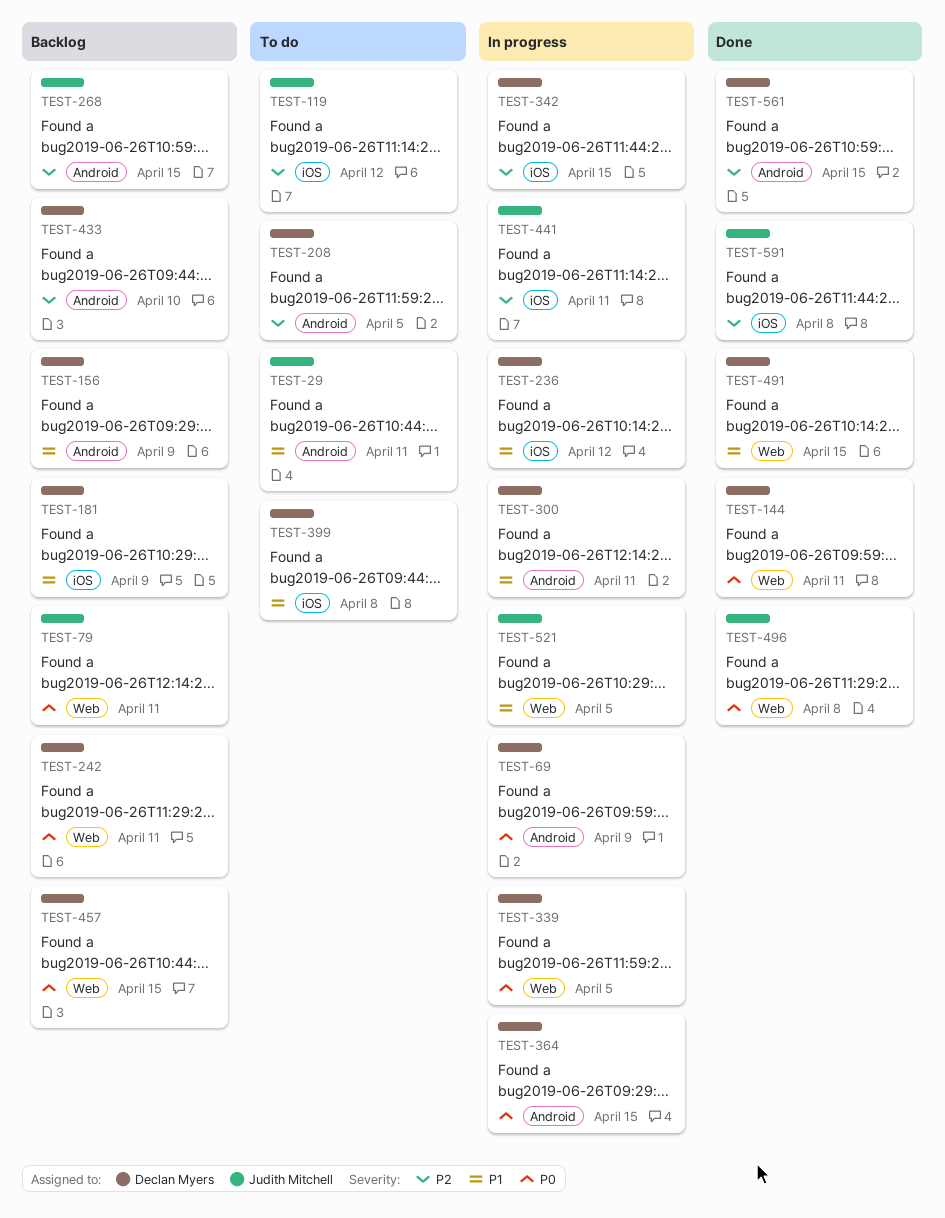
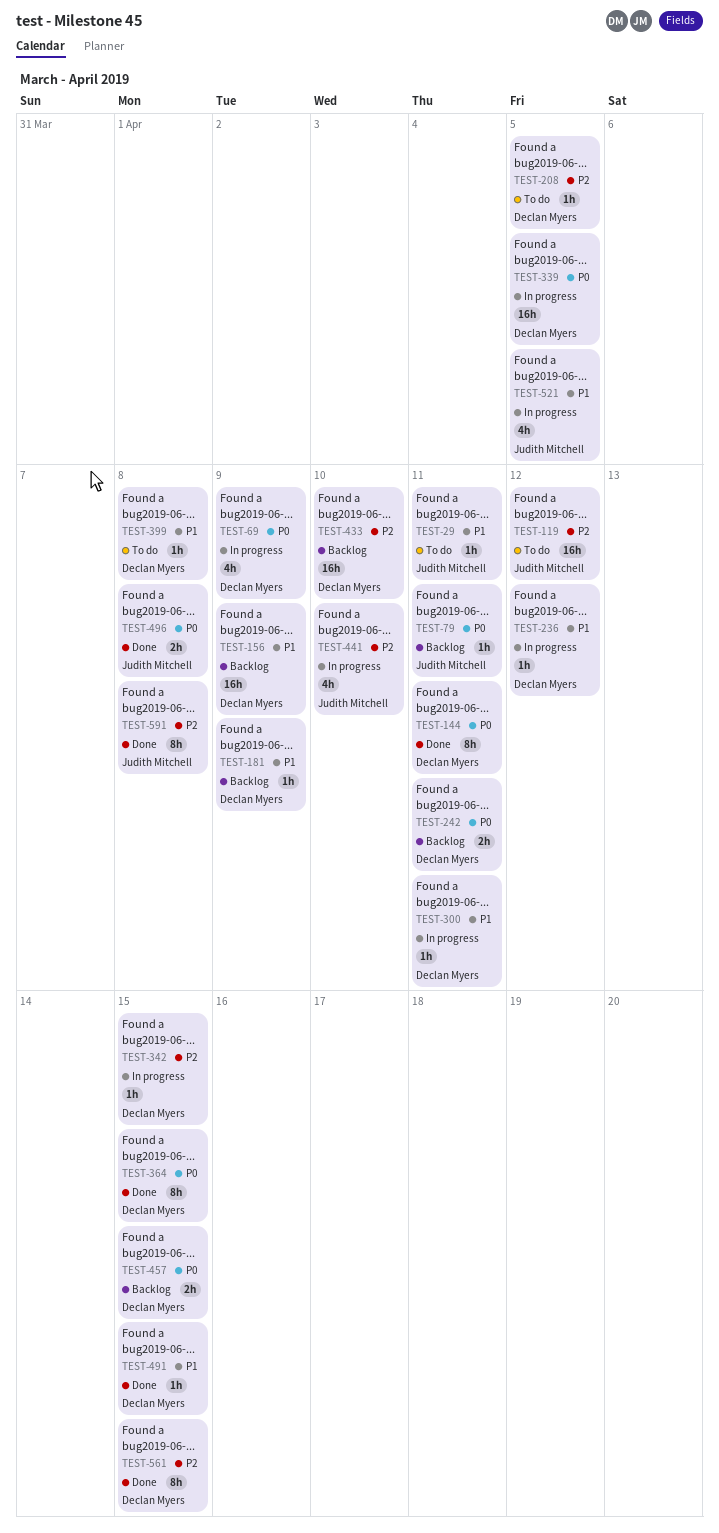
TEST-268: present -> none
TEST-364, status: In progress -> Done
TEST-441, due: Apr 11 -> Apr 10

